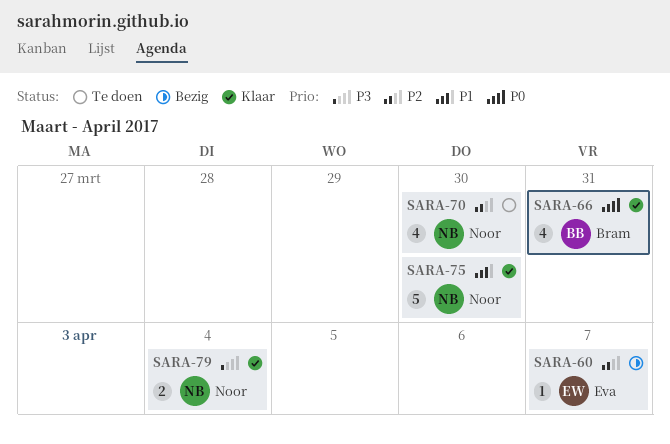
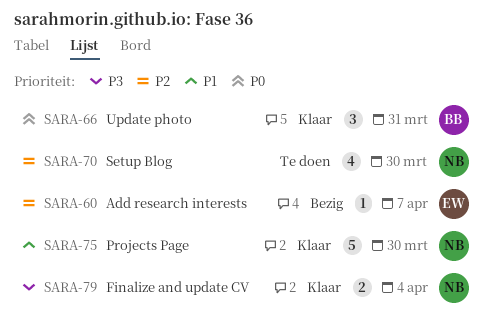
SARA-66, estimate: 4 -> 3

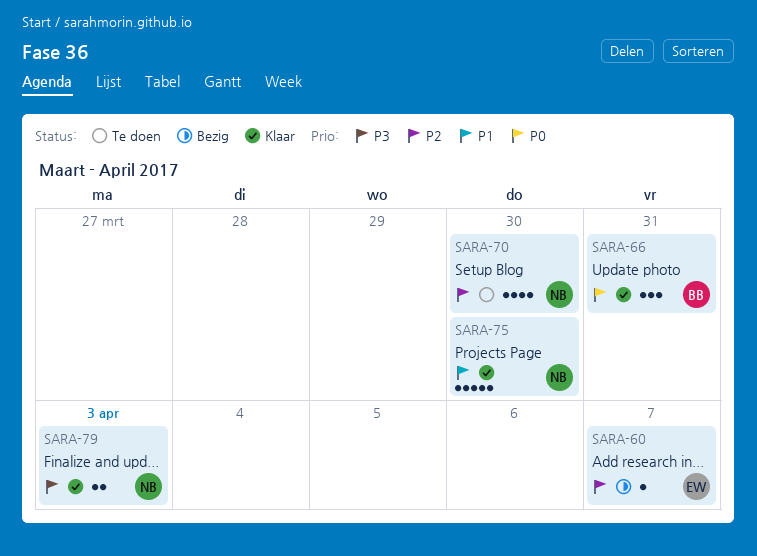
SARA-79, due: Apr 4 -> Apr 3

